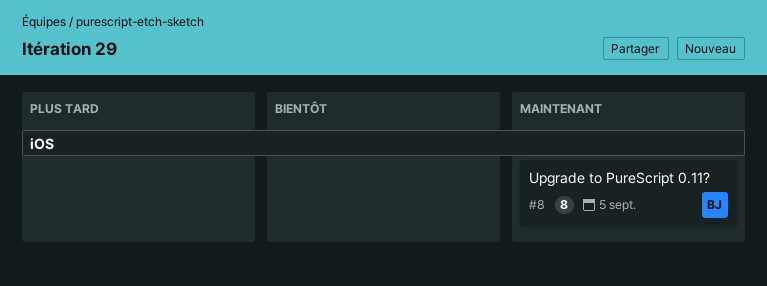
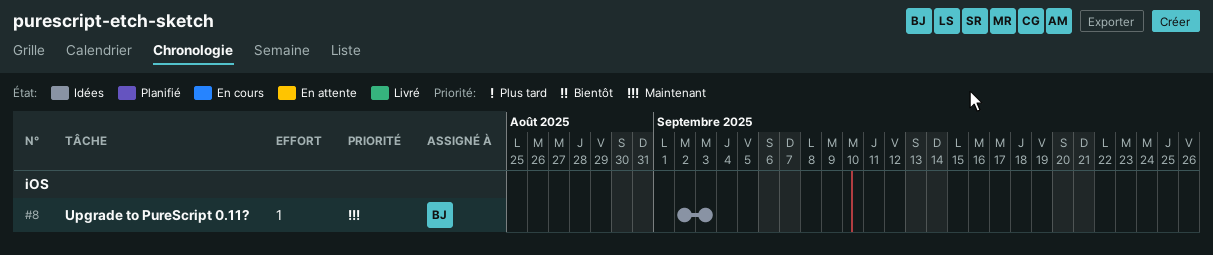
#8, estimate: 8 -> 1
#8, due: Sep 5 -> Sep 3

